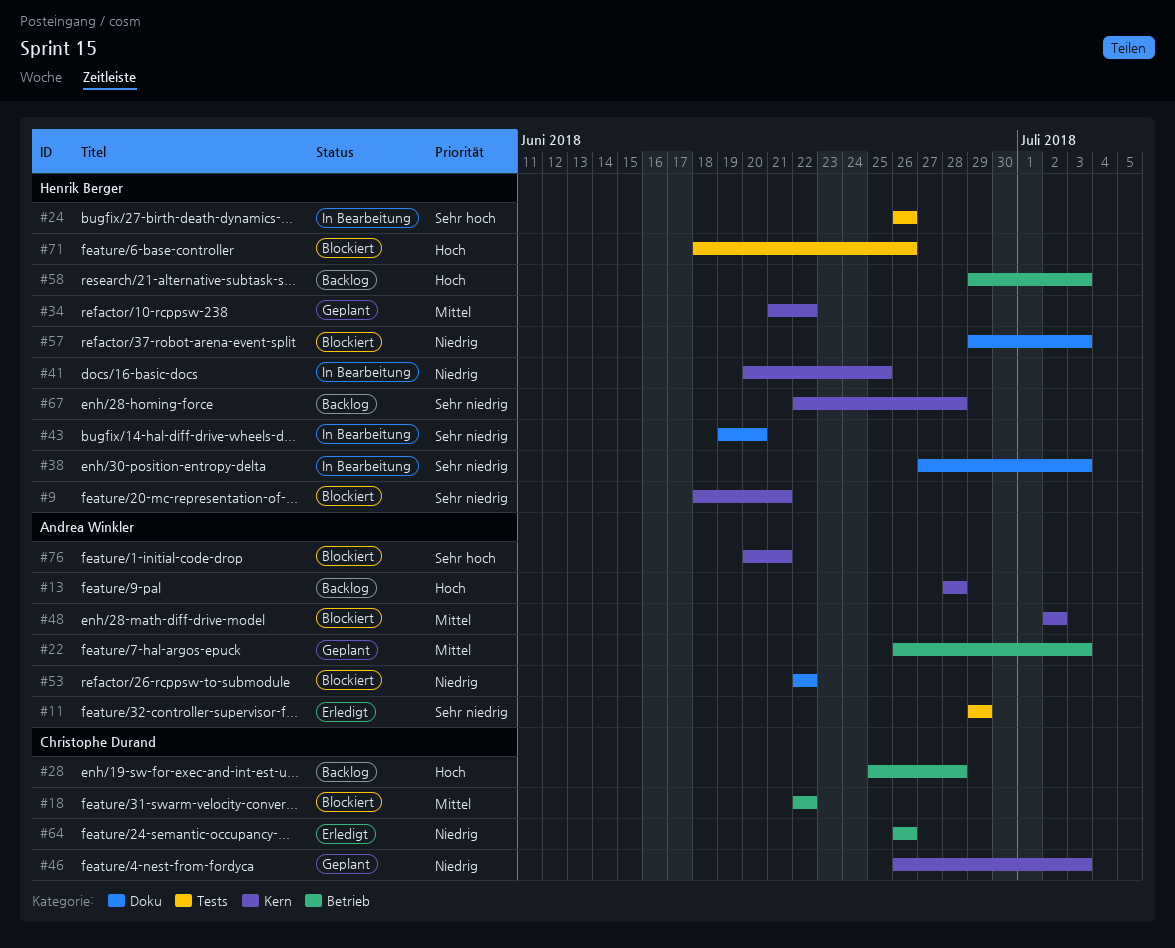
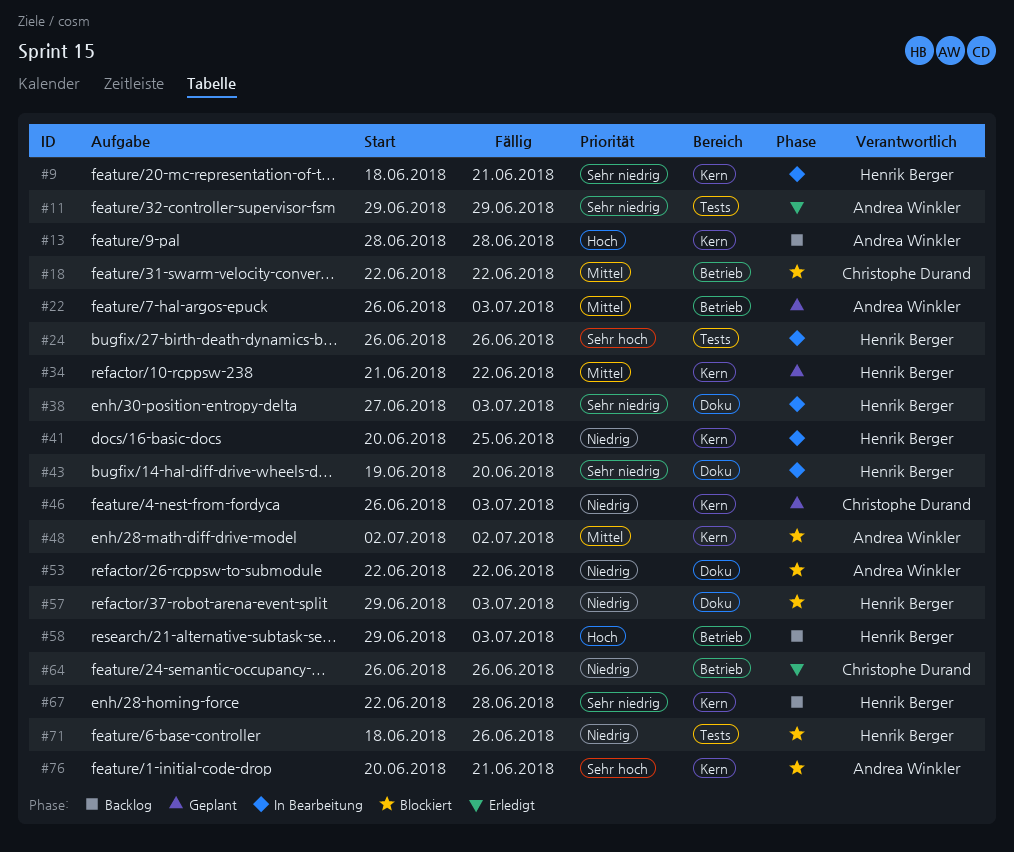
#9, status: Blockiert -> In Bearbeitung
#28: present -> none
#71, priority: Hoch -> Niedrig

